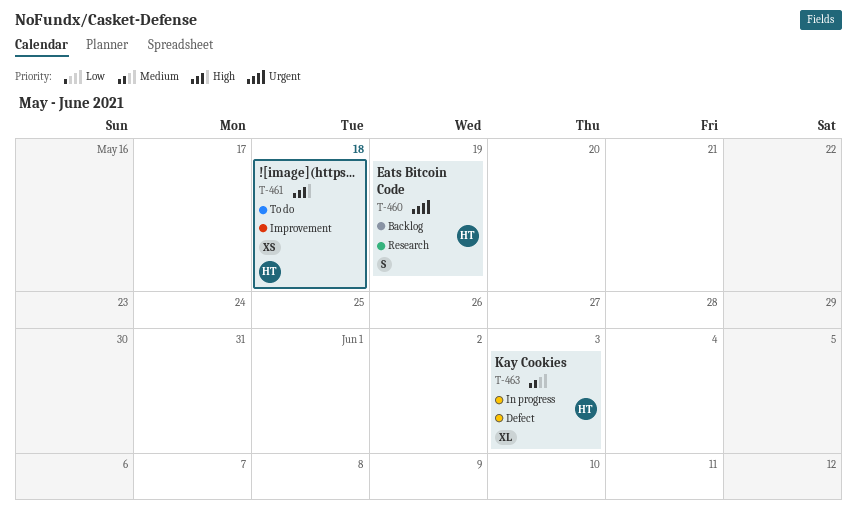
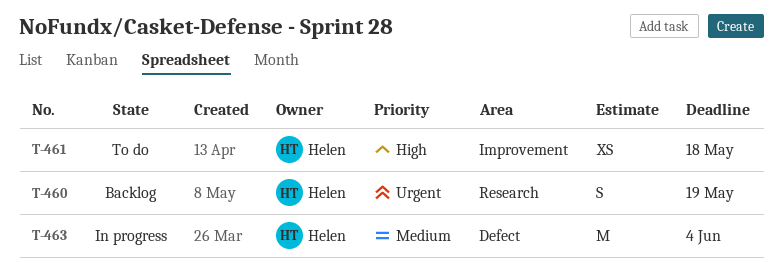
T-463, estimate: XL -> M
T-463, due: Jun 3 -> Jun 4

